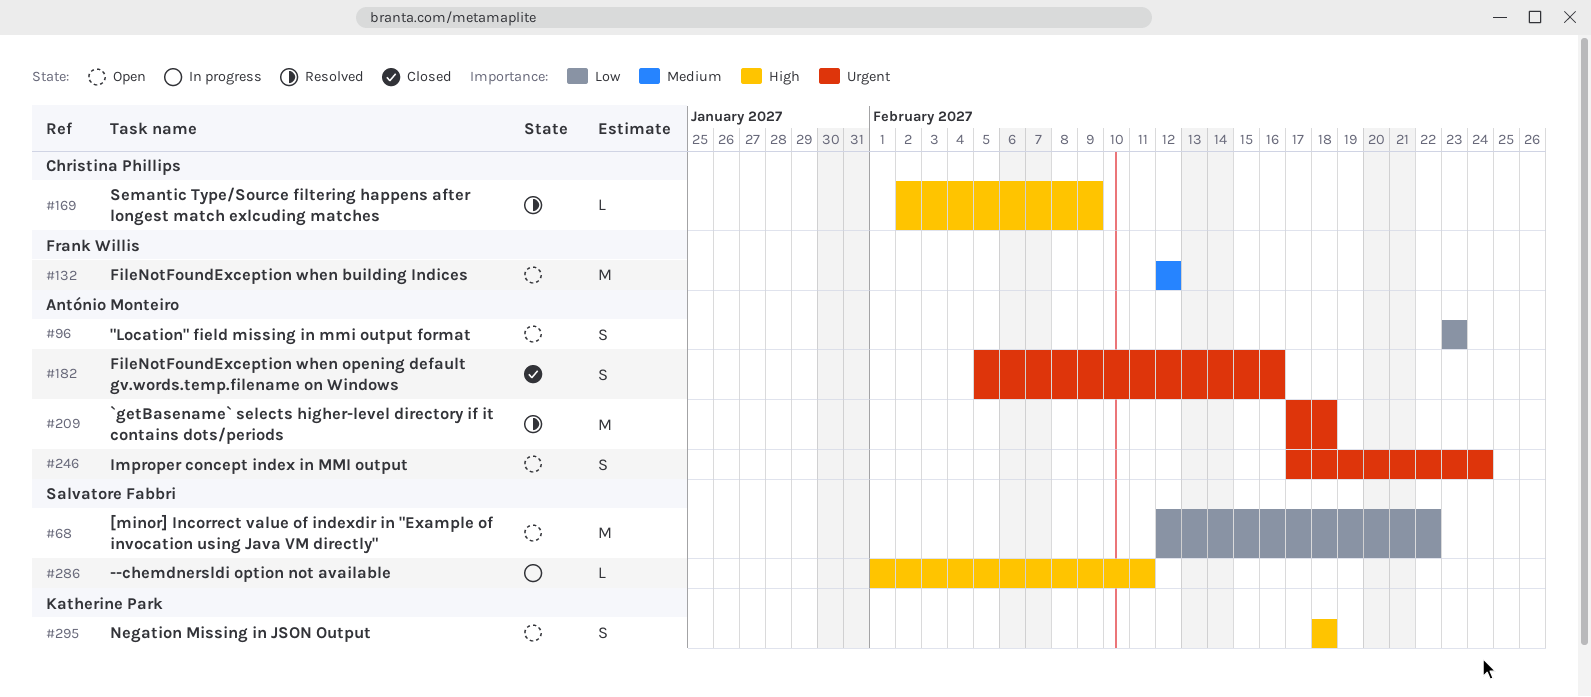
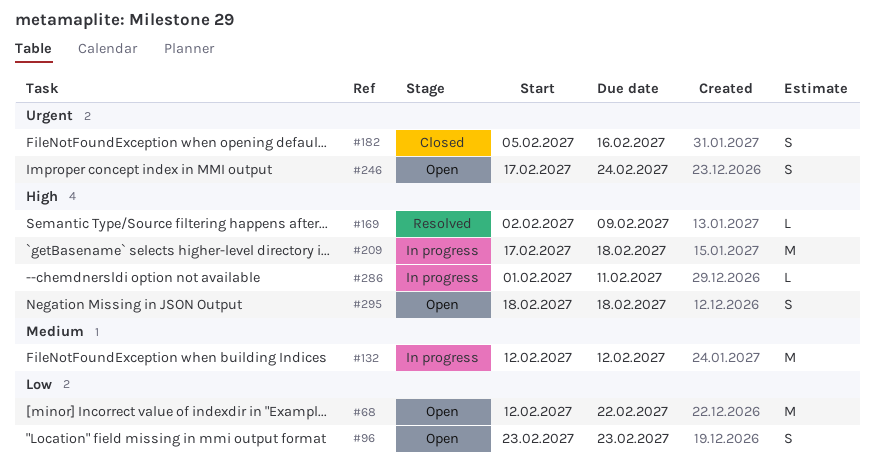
#132, status: Open -> In progress
#209, status: Resolved -> In progress
#209, priority: Urgent -> High

